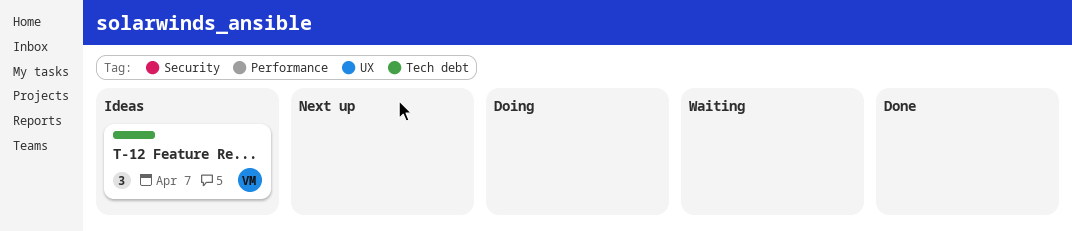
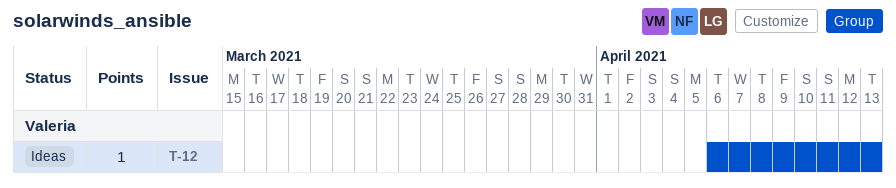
T-12, estimate: 3 -> 1
T-12, due: Apr 7 -> Apr 13

